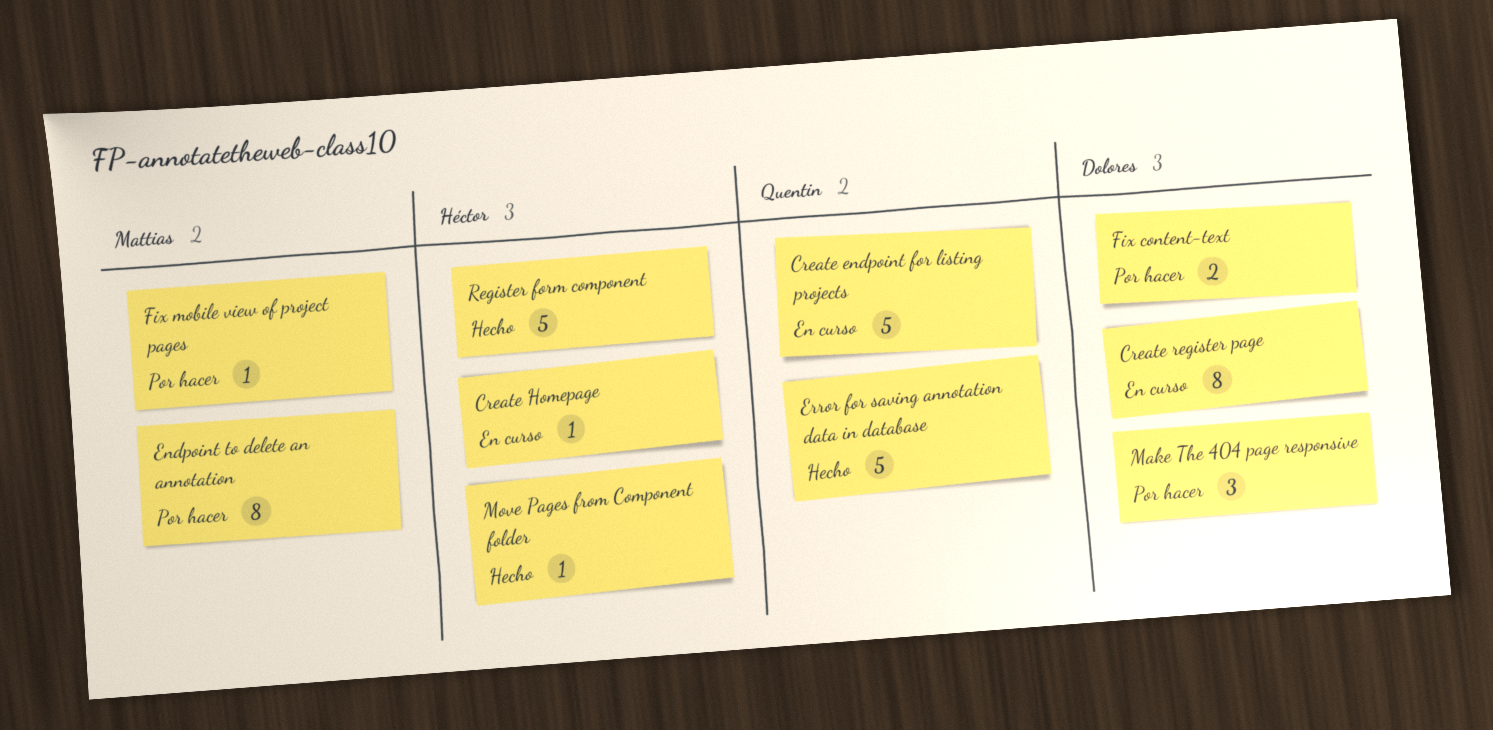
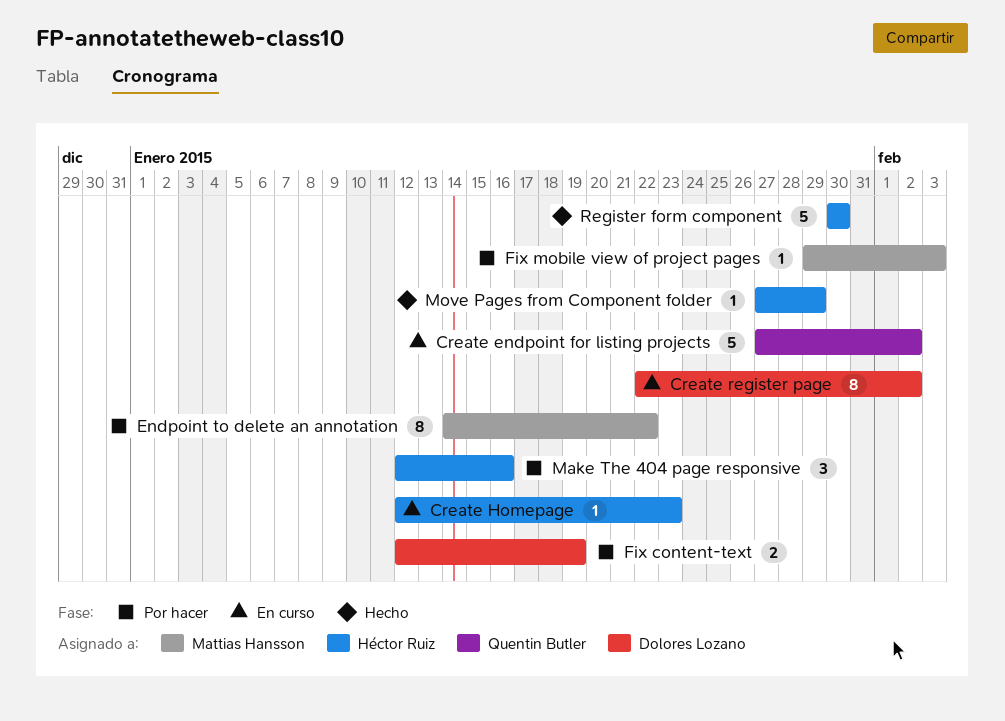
Error for saving annotation data in database: present -> none
Make The 404 page responsive, owner: Dolores Lozano -> Héctor Ruiz

